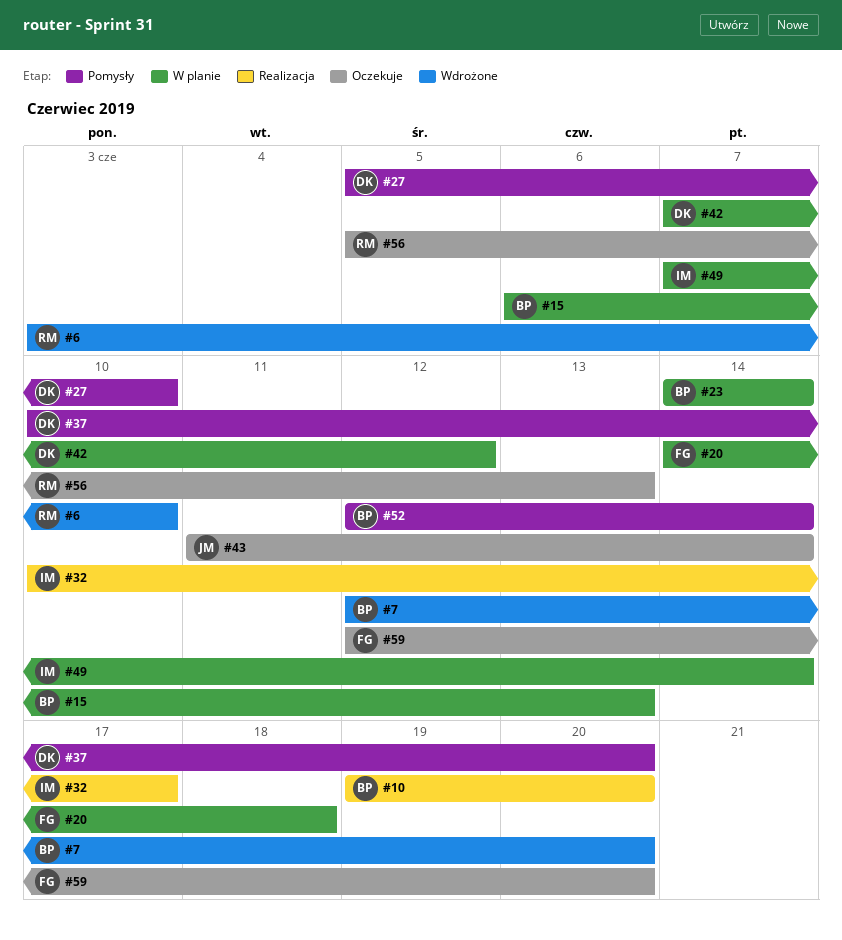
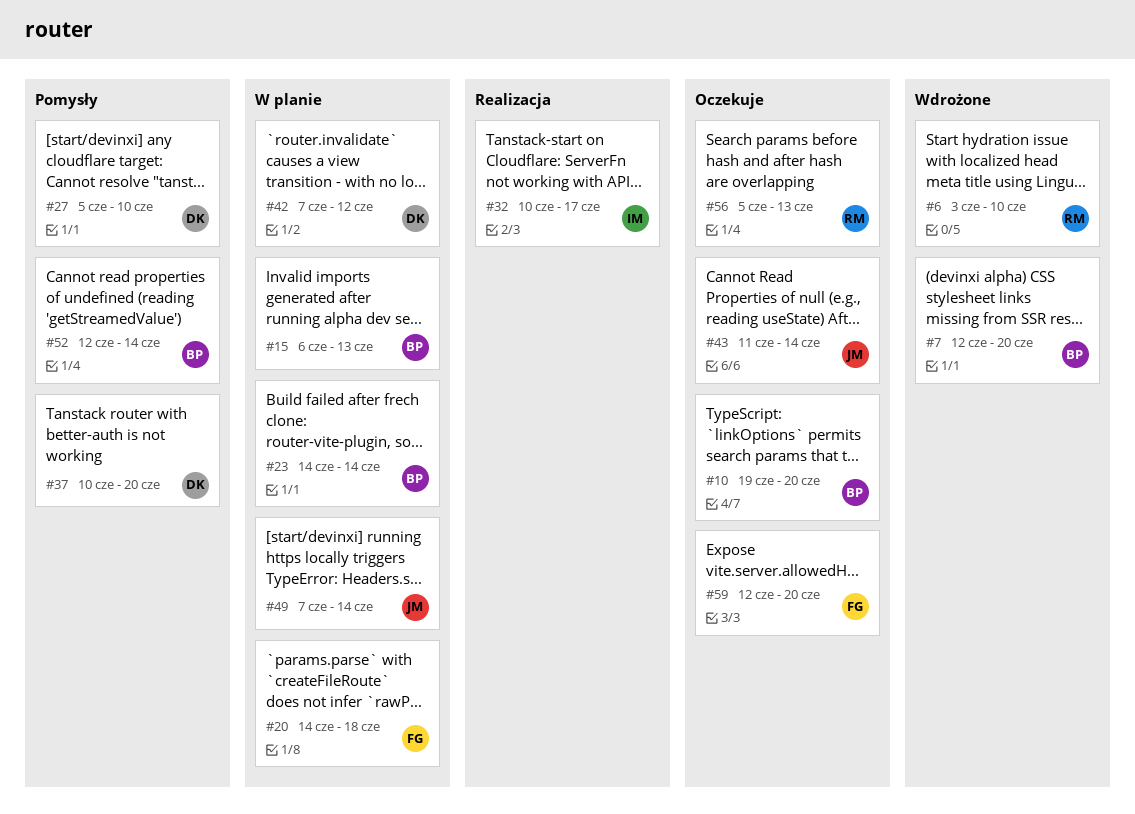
#10, status: Realizacja -> Oczekuje
#49, owner: IM -> JM

